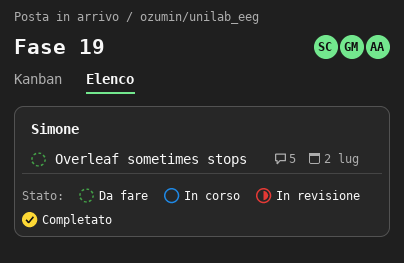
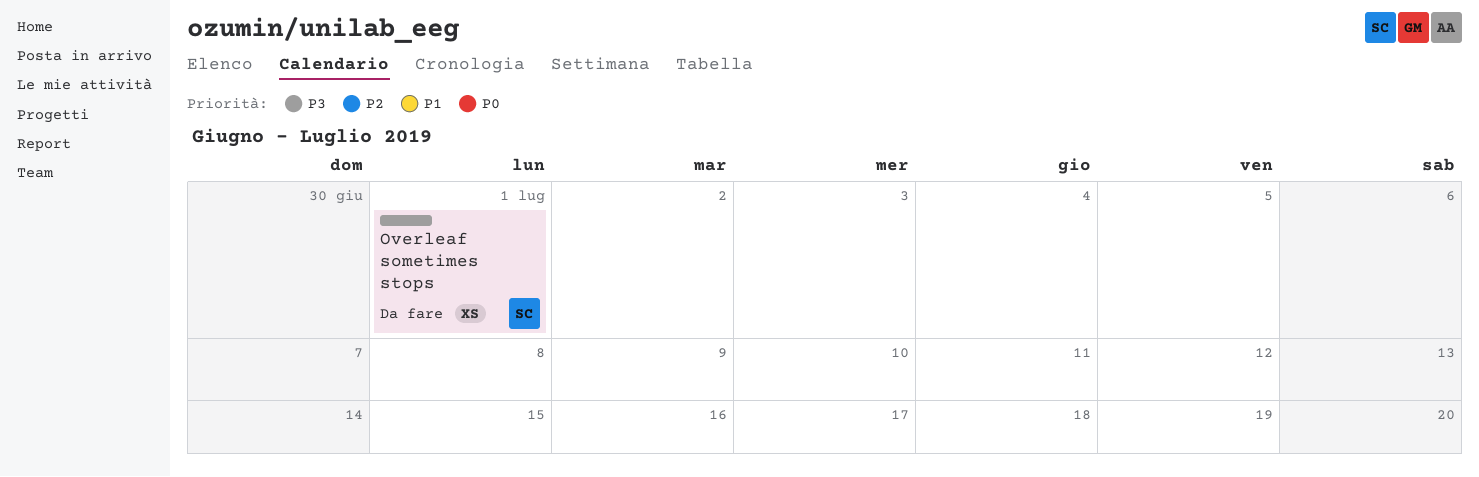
Overleaf sometimes stops, due: Jul 2 -> Jul 1

